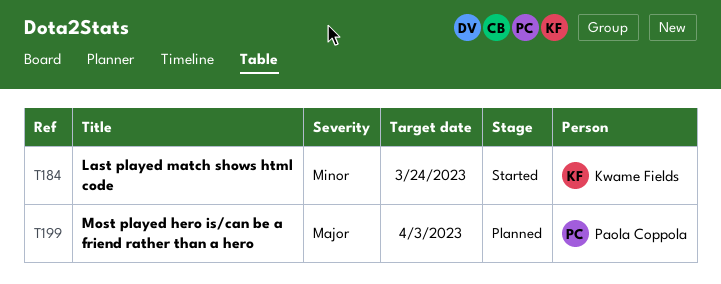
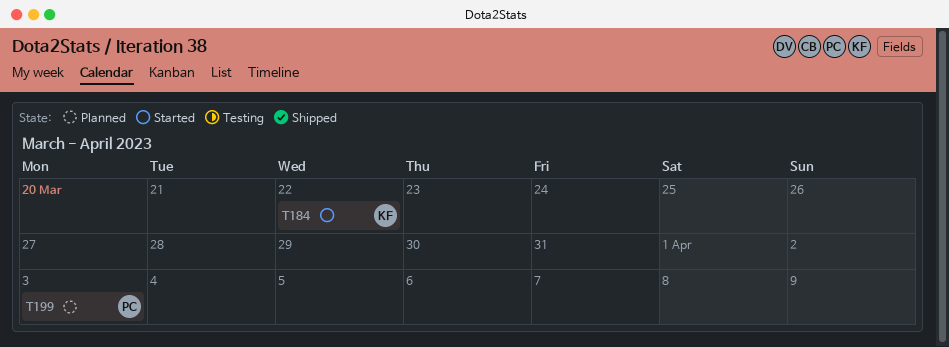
T184, due: Mar 24 -> Mar 22

